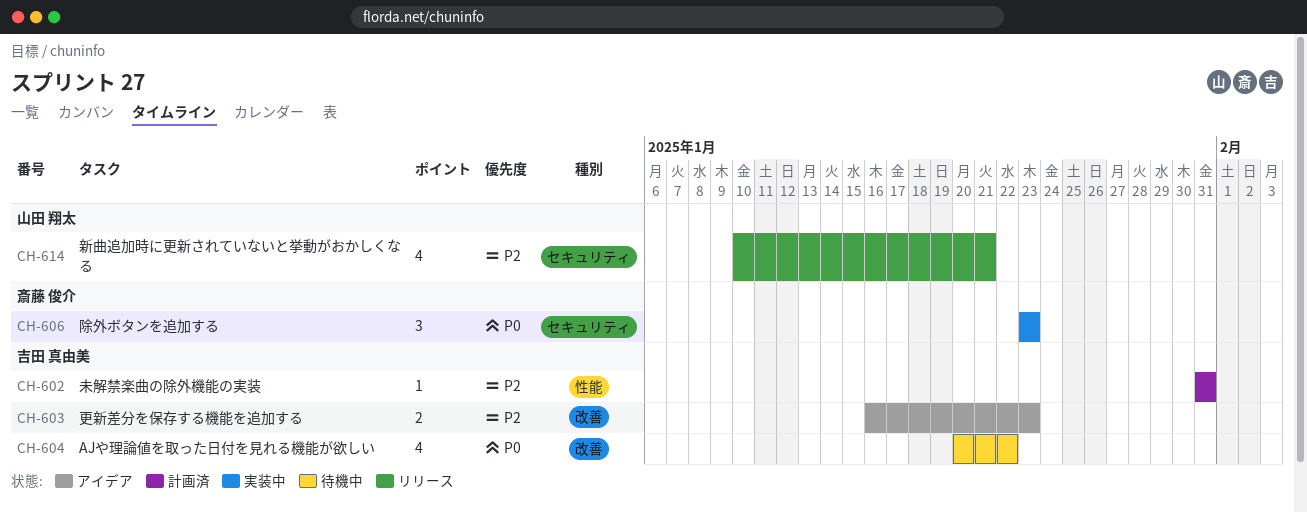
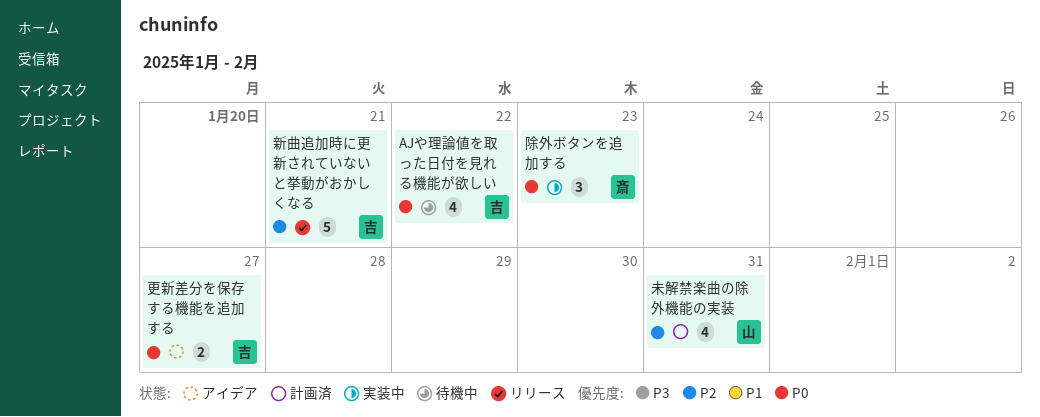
新曲追加時に更新されていないと挙動がおかしくなる, owner: 山田 翔太 -> 吉田 真由美
新曲追加時に更新されていないと挙動がおかしくなる, estimate: 4 -> 5
更新差分を保存する機能を追加する, priority: P2 -> P0
更新差分を保存する機能を追加する, due: Jan 23 -> Jan 27
未解禁楽曲の除外機能の実装, owner: 吉田 真由美 -> 山田 翔太
未解禁楽曲の除外機能の実装, estimate: 1 -> 4

